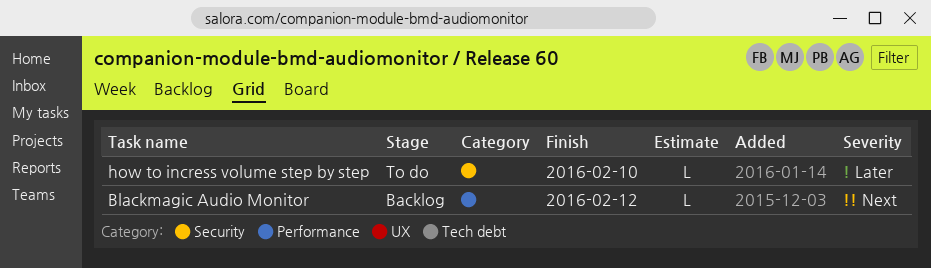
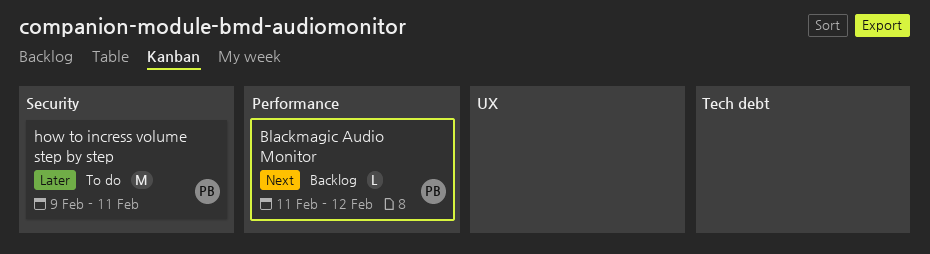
how to incress volume step by step, estimate: L -> M
how to incress volume step by step, due: Feb 10 -> Feb 11

